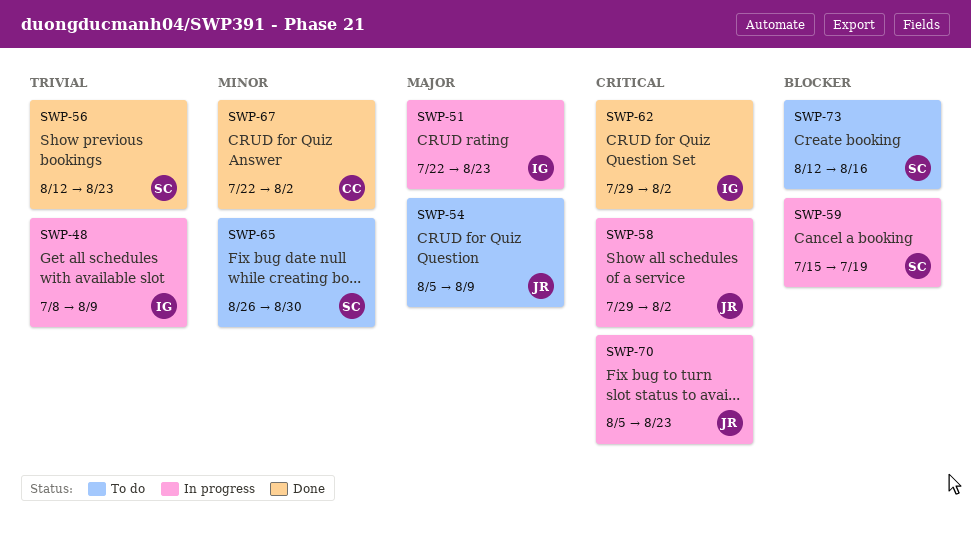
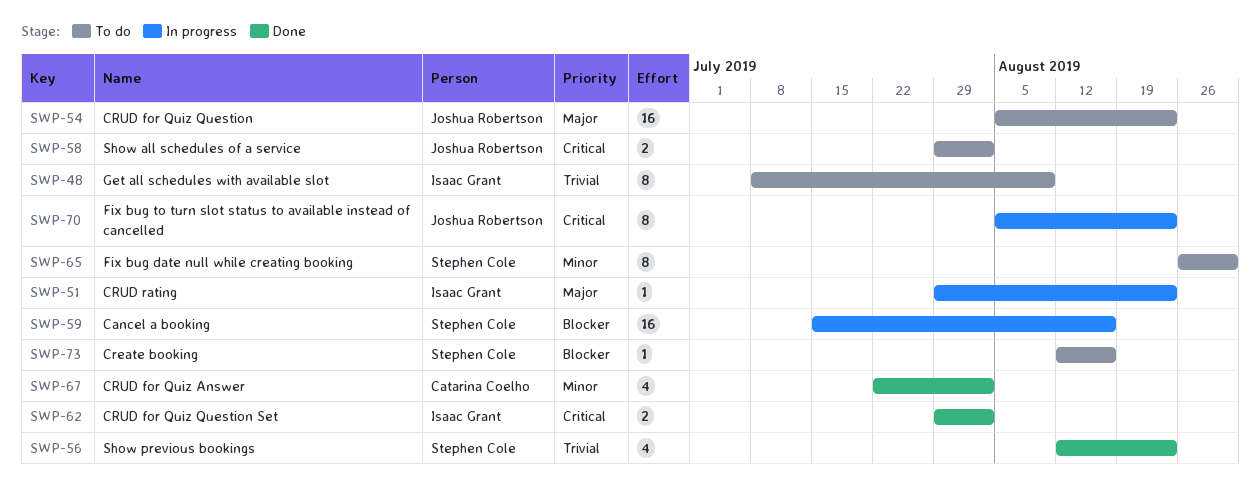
SWP-48, status: In progress -> To do
SWP-51, start: Jul 22 -> Jul 29
SWP-54, due: Aug 9 -> Aug 23
SWP-58, status: In progress -> To do
SWP-59, due: Jul 19 -> Aug 16

